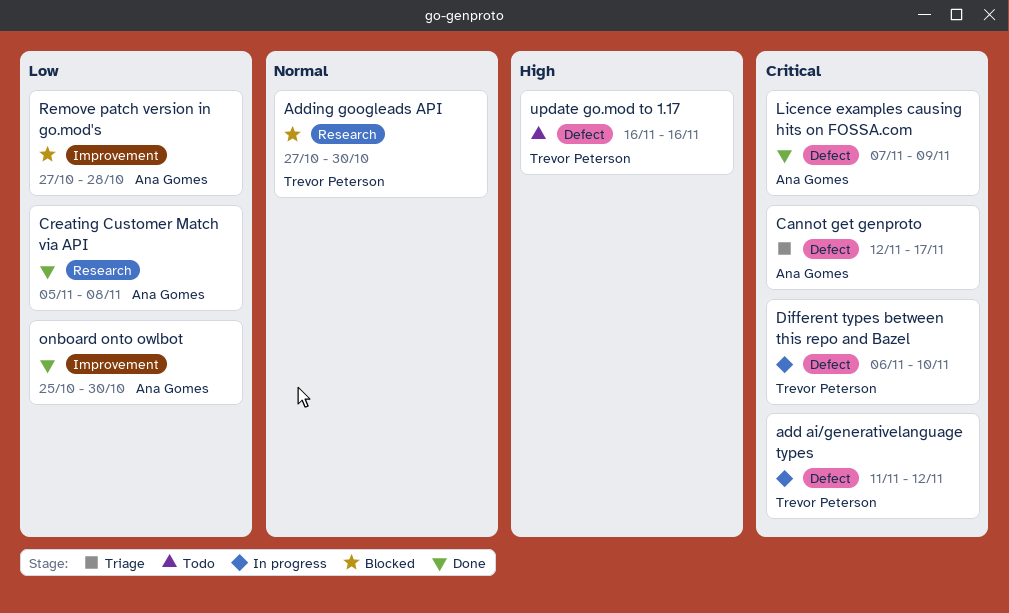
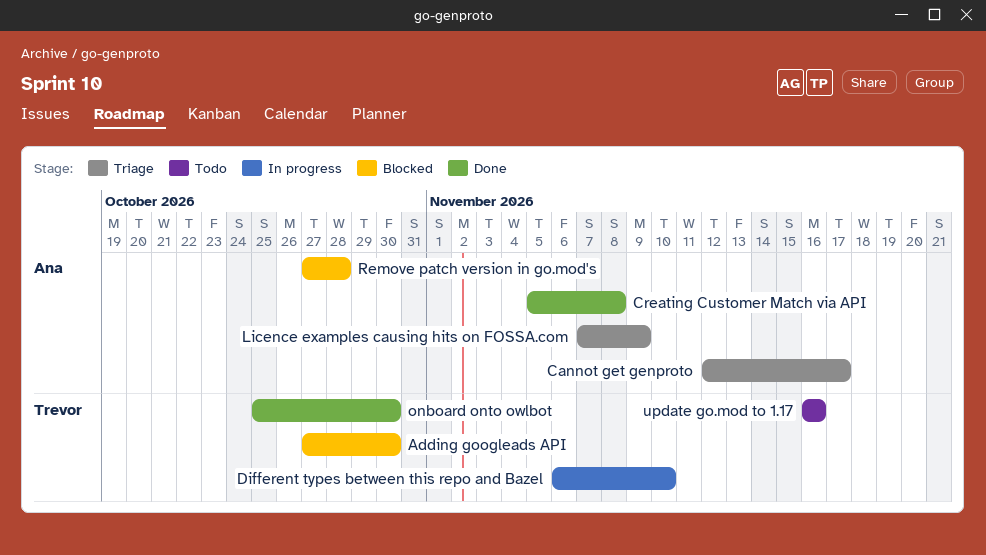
add ai/generativelanguage types: present -> none
Licence examples causing hits on FOSSA.com, status: Done -> Triage
onboard onto owlbot, owner: Ana Gomes -> Trevor Peterson

